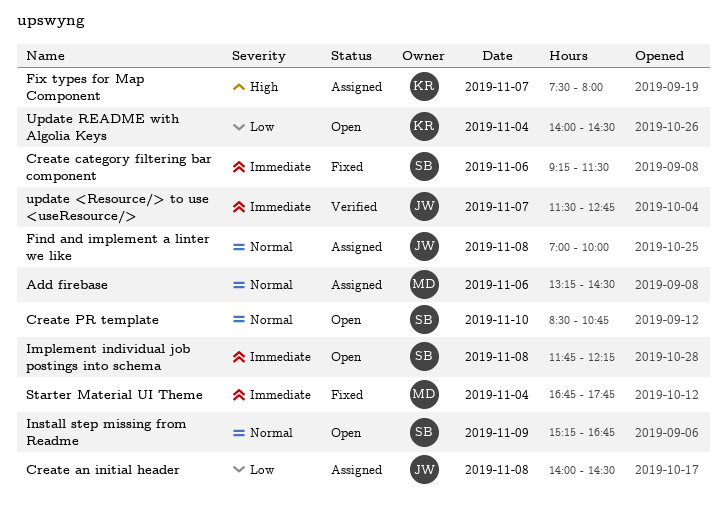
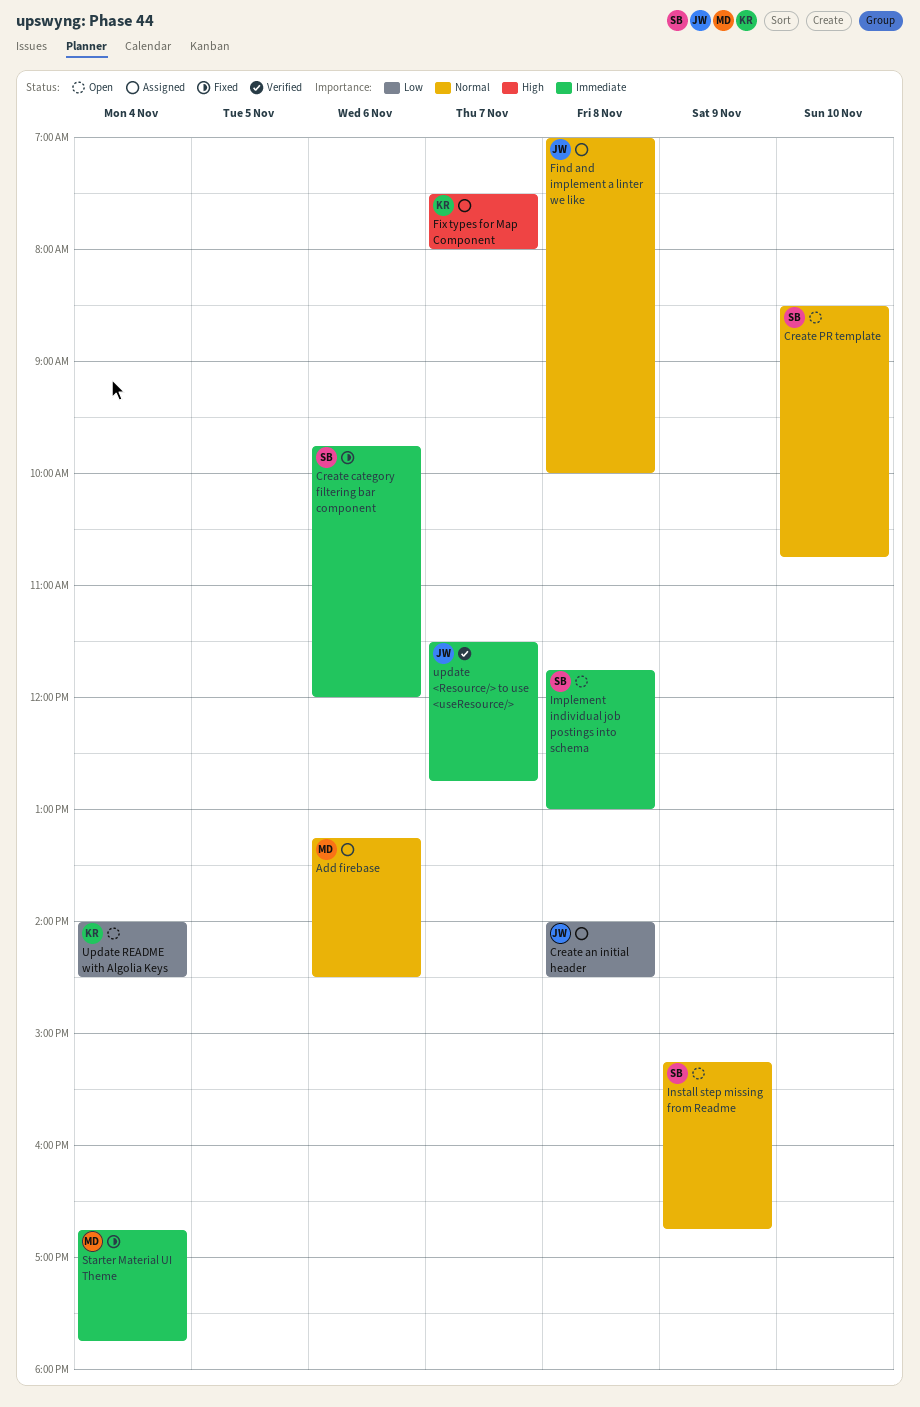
Create category filtering bar component, begins: 09:15 -> 09:45
Create category filtering bar component, ends: 11:30 -> 12:00
Implement individual job postings into schema, ends: 12:15 -> 13:00

